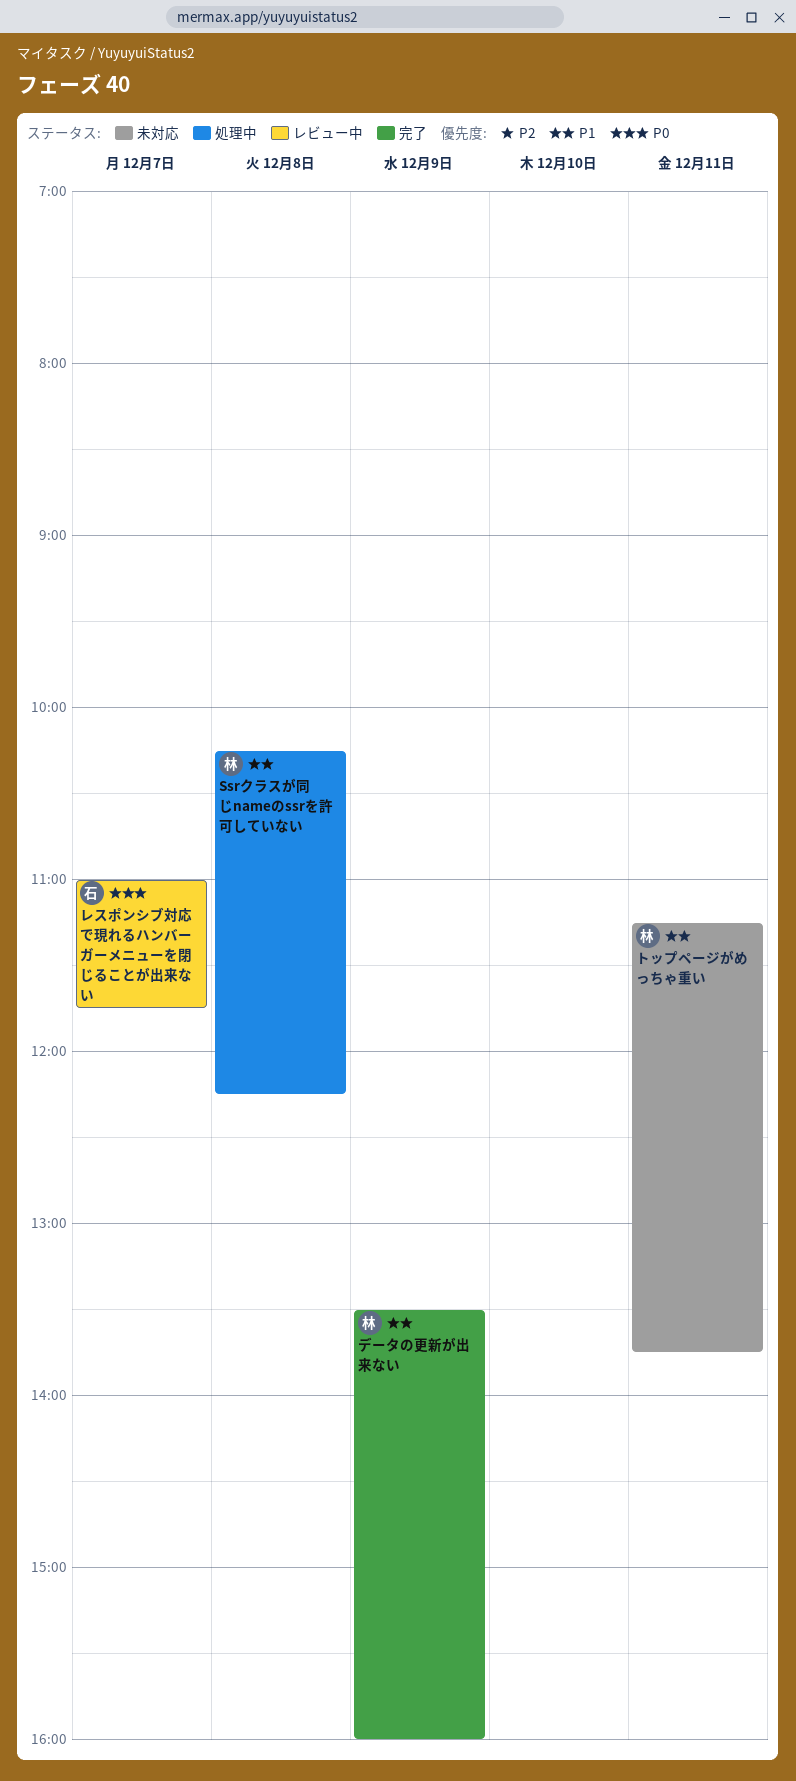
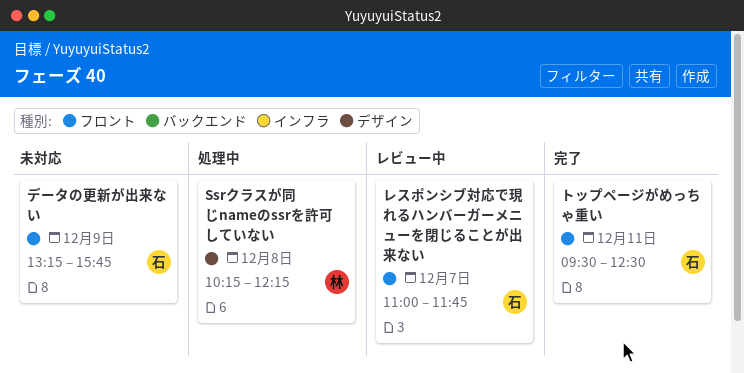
データの更新が出来ない, status: 完了 -> 未対応
データの更新が出来ない, owner: 林 -> 石
データの更新が出来ない, begins: 13:30 -> 13:15
データの更新が出来ない, ends: 16:00 -> 15:45
トップページがめっちゃ重い, status: 未対応 -> 完了
トップページがめっちゃ重い, owner: 林 -> 石
トップページがめっちゃ重い, begins: 11:15 -> 09:30
トップページがめっちゃ重い, ends: 13:45 -> 12:30

